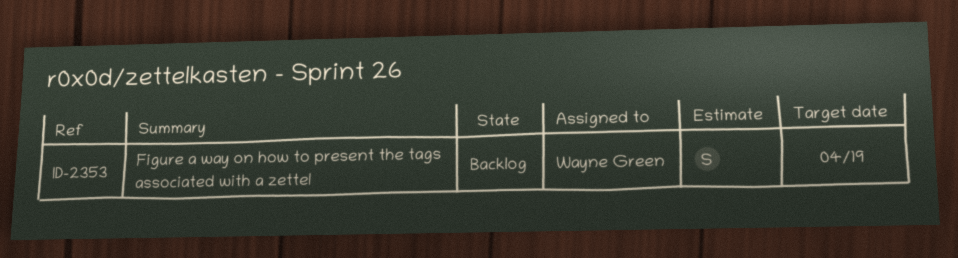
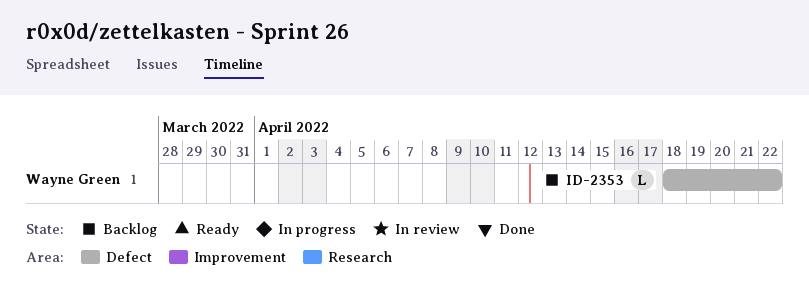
ID-2353, estimate: S -> L
ID-2353, due: Apr 19 -> Apr 22

